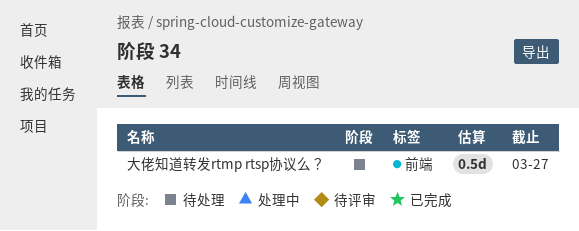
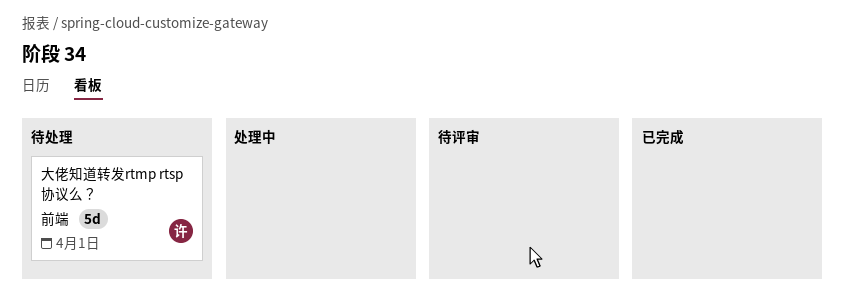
大佬知道转发rtmp rtsp协议么？, estimate: 0.5d -> 5d
大佬知道转发rtmp rtsp协议么？, due: Mar 27 -> Apr 1

